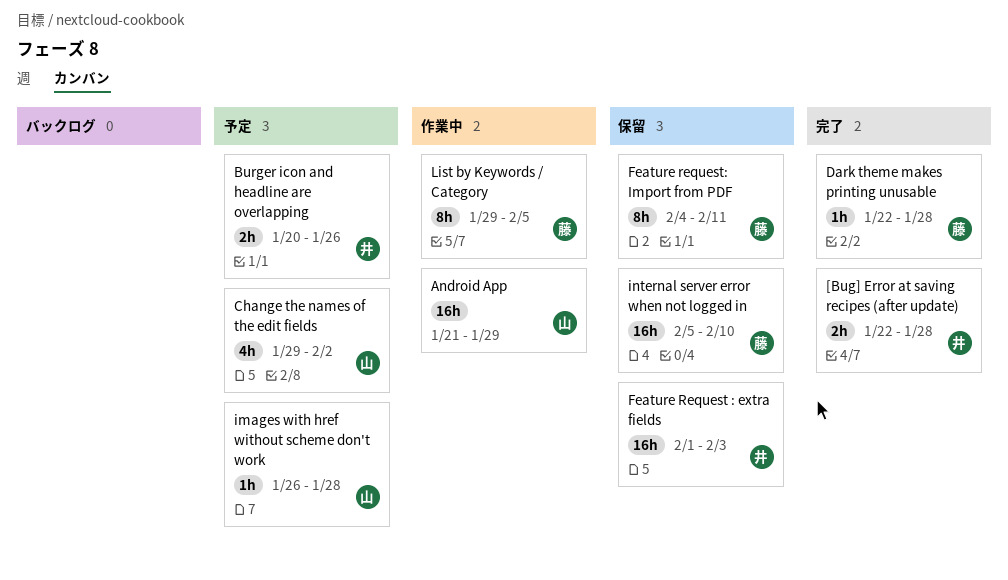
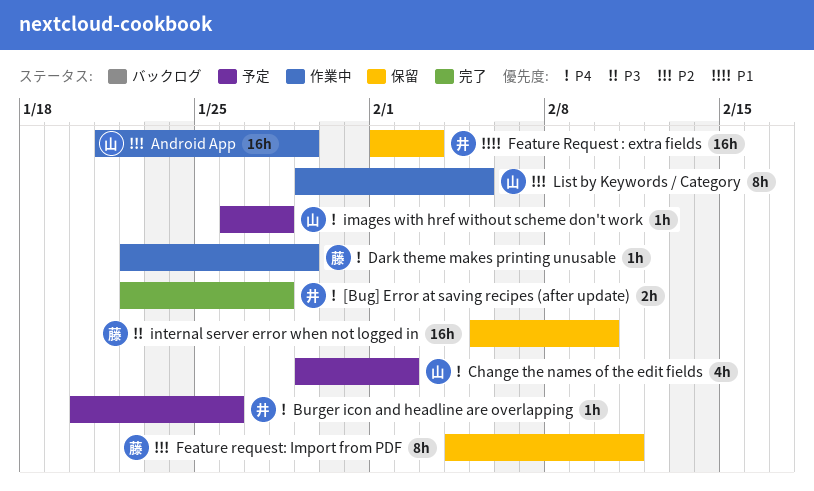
Burger icon and headline are overlapping, estimate: 2h -> 1h
Dark theme makes printing unusable, status: 完了 -> 作業中
Dark theme makes printing unusable, due: Jan 28 -> Jan 29
List by Keywords / Category, owner: 藤 -> 山

